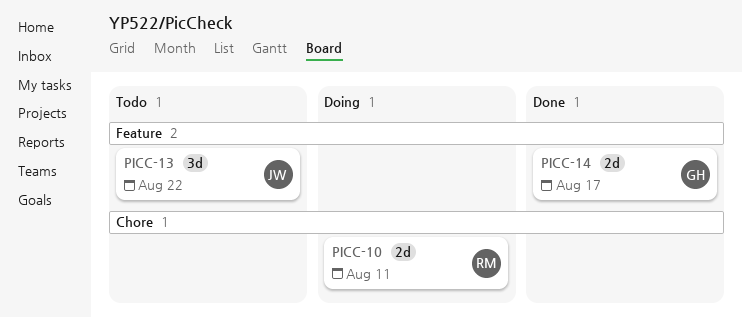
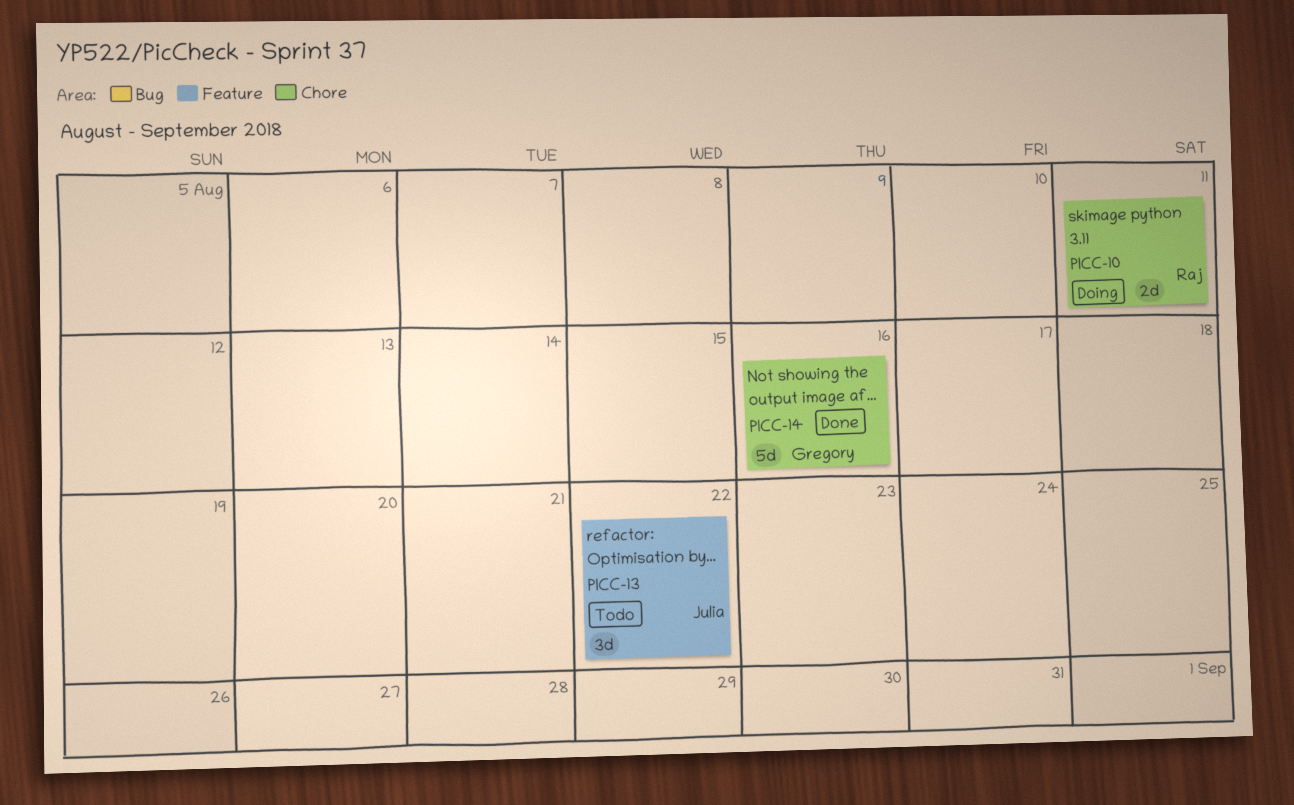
PICC-14, label: Feature -> Chore
PICC-14, estimate: 2d -> 5d
PICC-14, due: Aug 17 -> Aug 16

